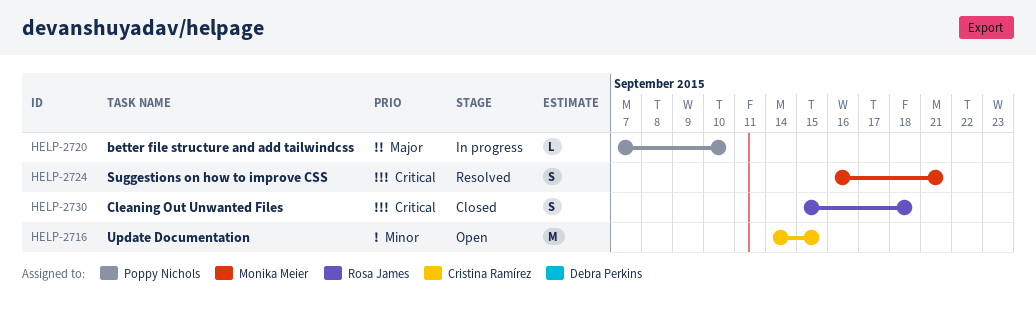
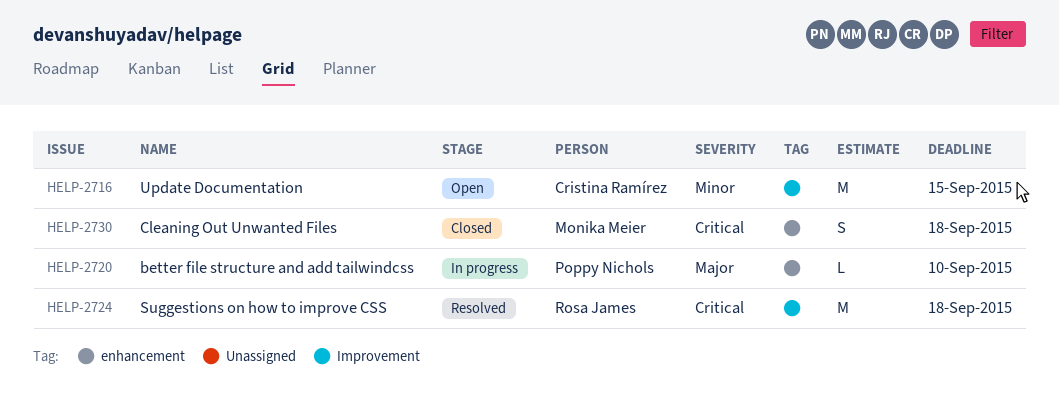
HELP-2724, owner: Monika Meier -> Rosa James
HELP-2724, estimate: S -> M
HELP-2724, due: Sep 21 -> Sep 18
HELP-2730, owner: Rosa James -> Monika Meier

